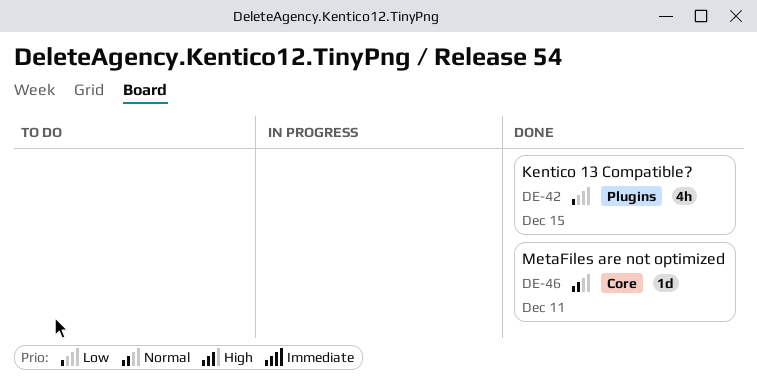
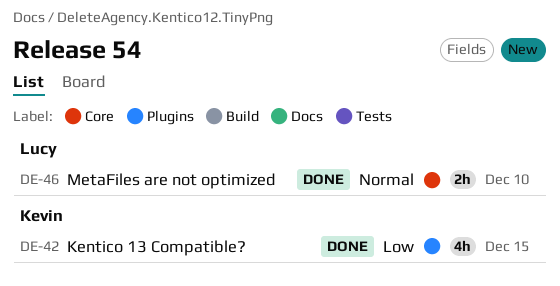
DE-46, estimate: 1d -> 2h
DE-46, due: Dec 11 -> Dec 10

